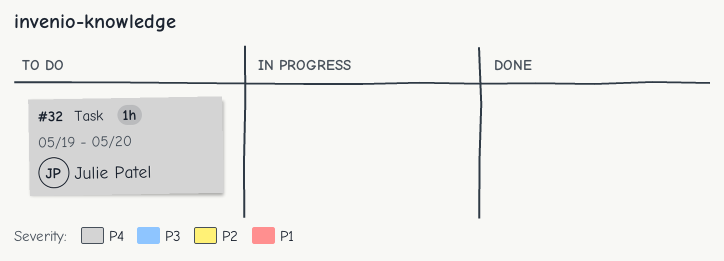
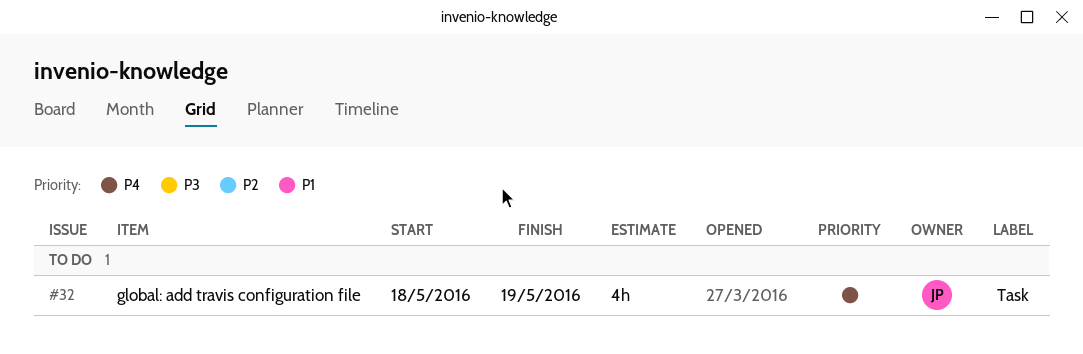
#32, estimate: 1h -> 4h
#32, start: May 19 -> May 18
#32, due: May 20 -> May 19

